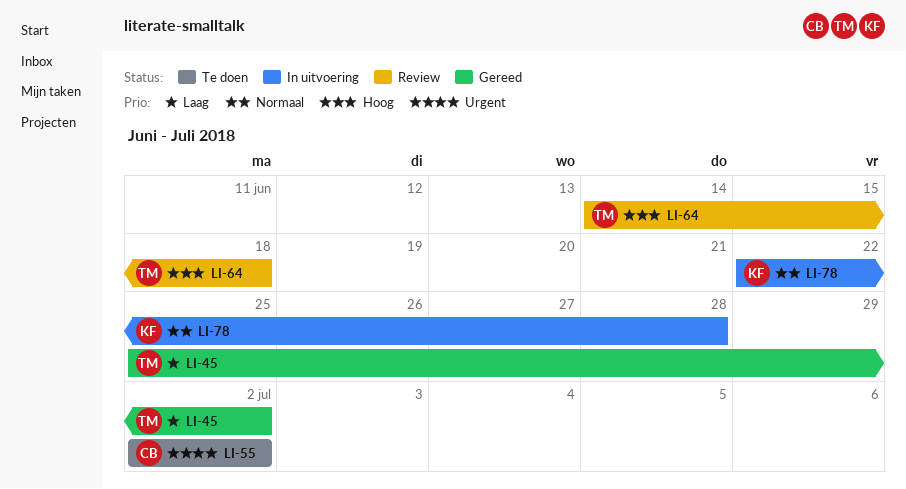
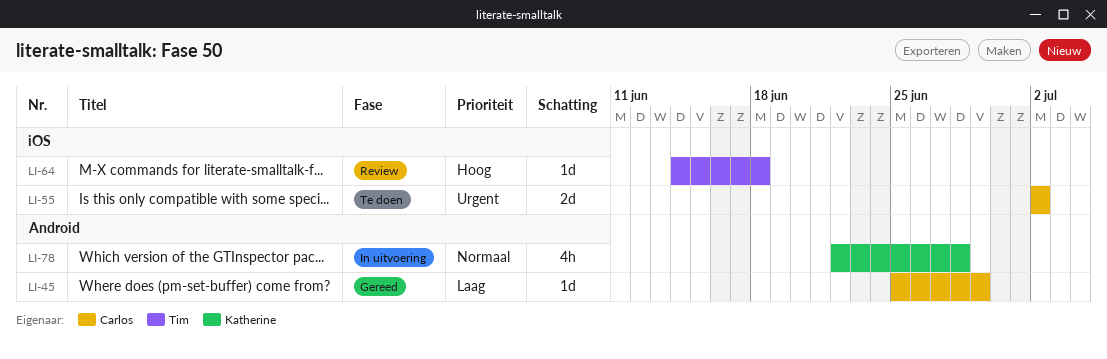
LI-45, owner: Tim -> Carlos
LI-45, due: Jul 2 -> Jun 29

